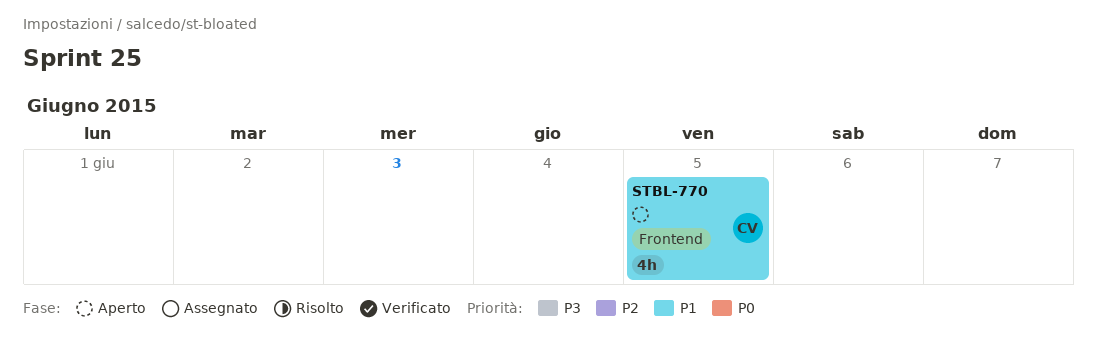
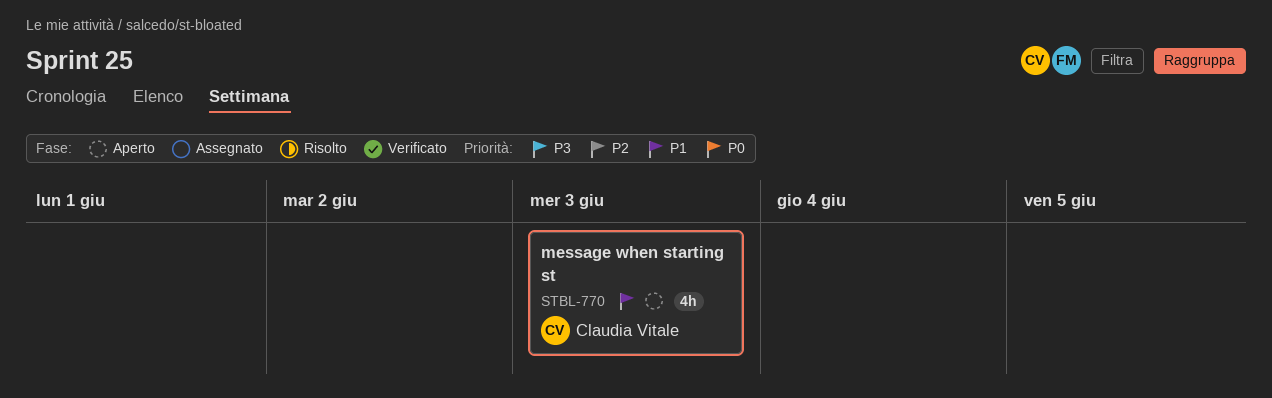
STBL-770, due: Jun 5 -> Jun 3

